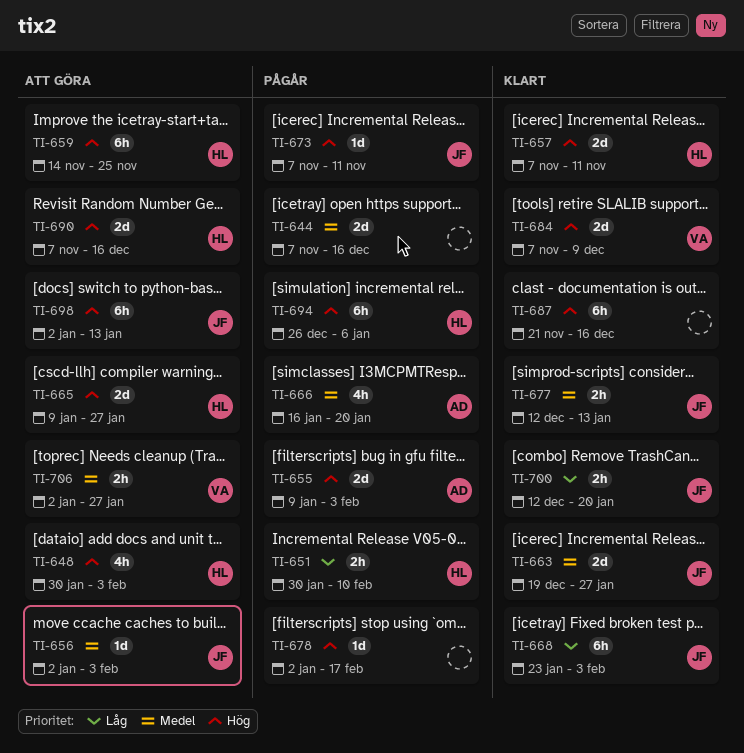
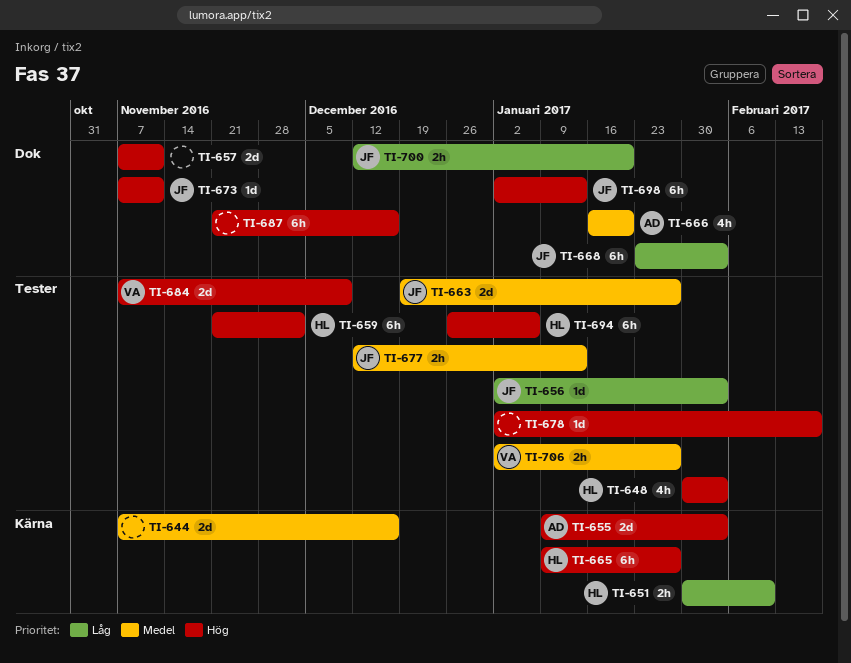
TI-656, priority: Medel -> Låg
TI-657, owner: HL -> none
TI-659, start: Nov 14 -> Nov 21
TI-659, due: Nov 25 -> Dec 2
TI-665, estimate: 2d -> 6h
TI-690: present -> none

